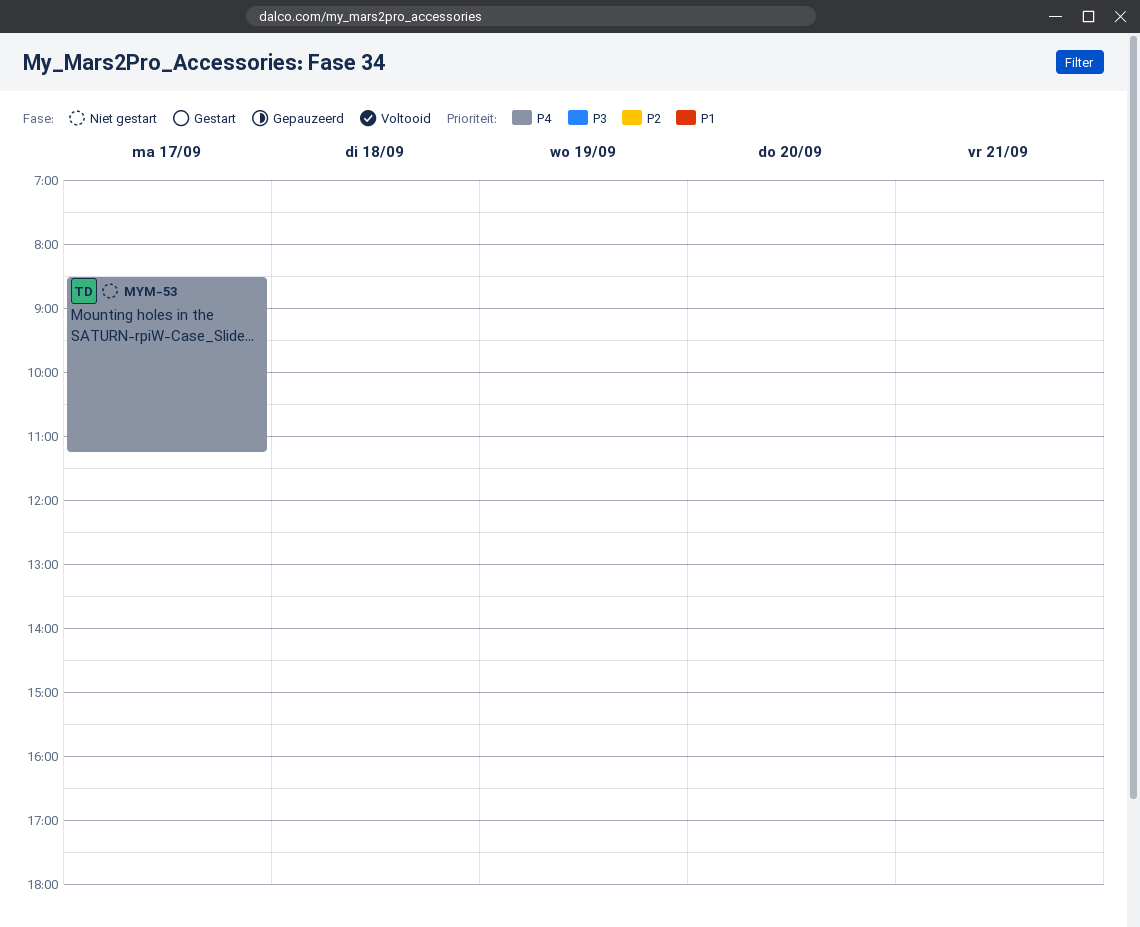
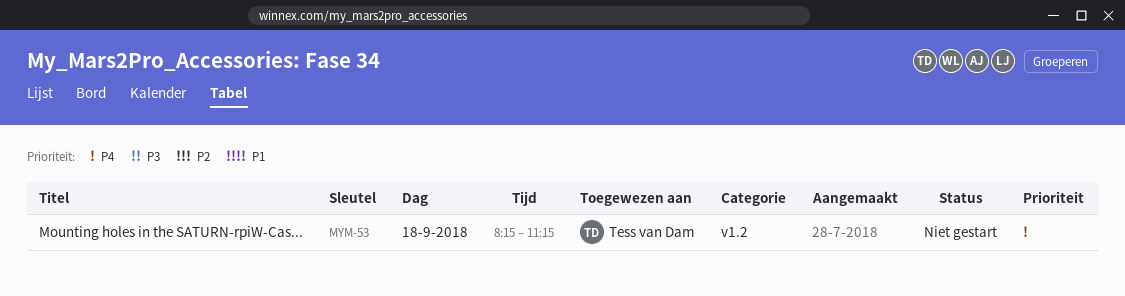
MYM-53, day: Sep 17 -> Sep 18
MYM-53, begins: 08:30 -> 08:15

